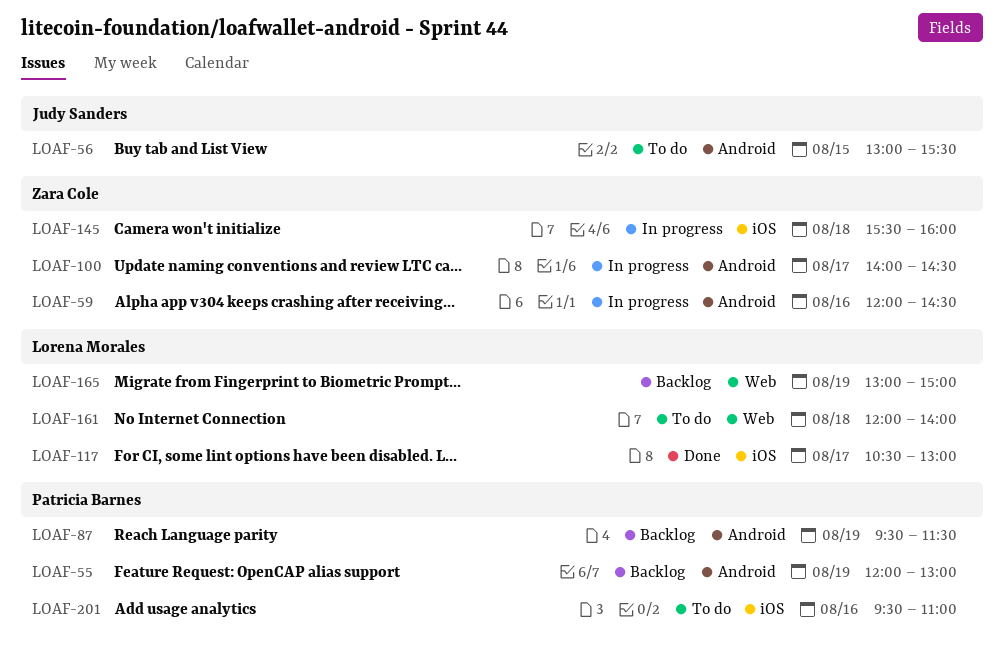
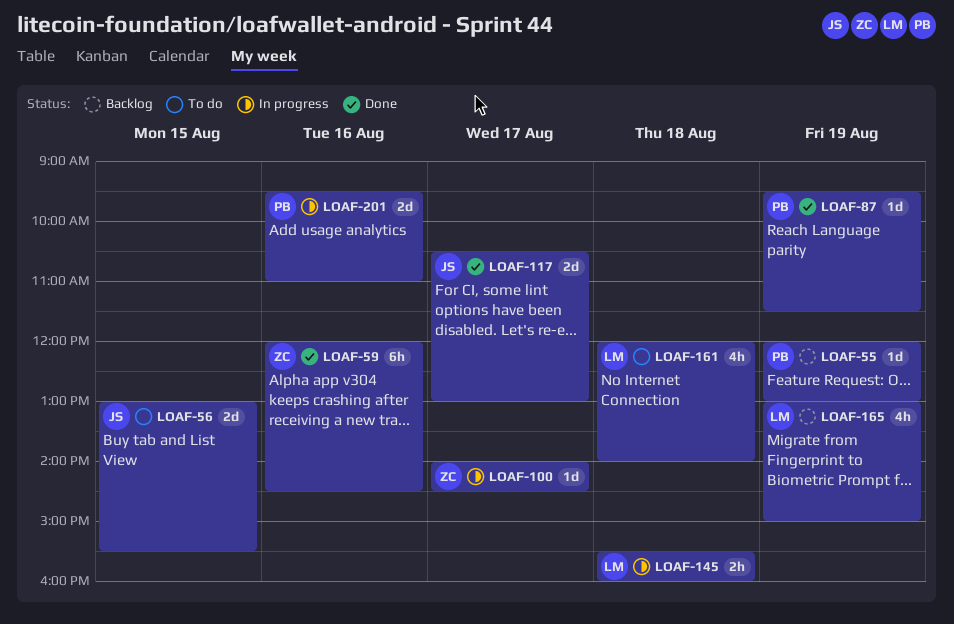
LOAF-59, status: In progress -> Done
LOAF-87, status: Backlog -> Done
LOAF-117, owner: Lorena Morales -> Judy Sanders
LOAF-145, owner: Zara Cole -> Lorena Morales
LOAF-201, status: To do -> In progress

